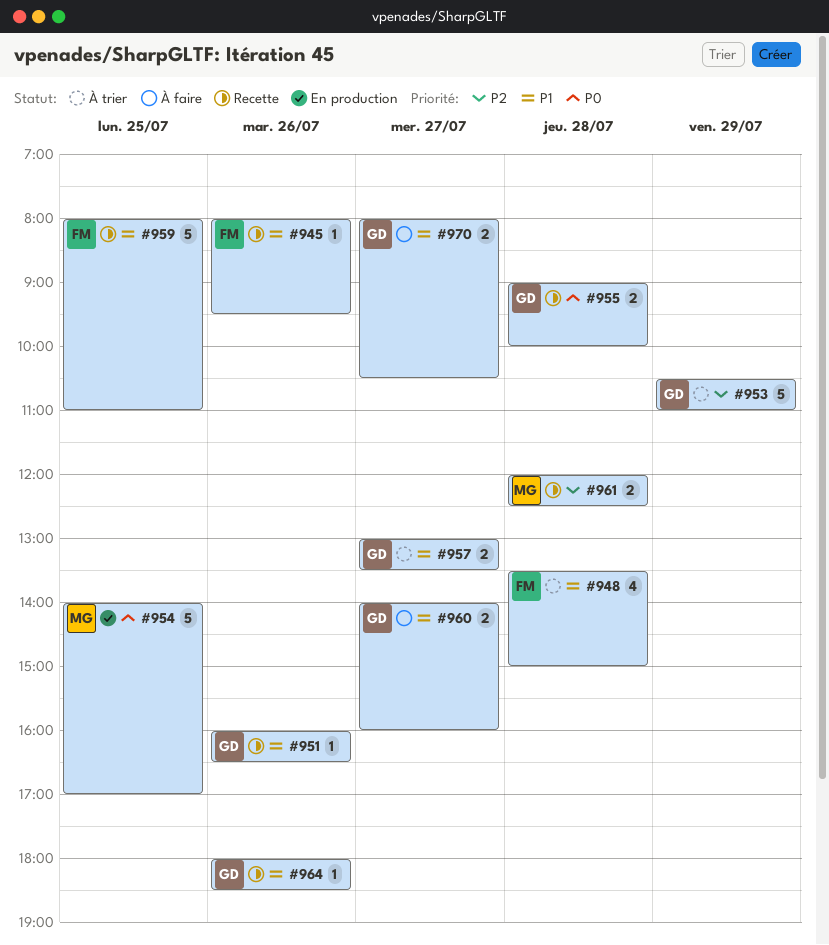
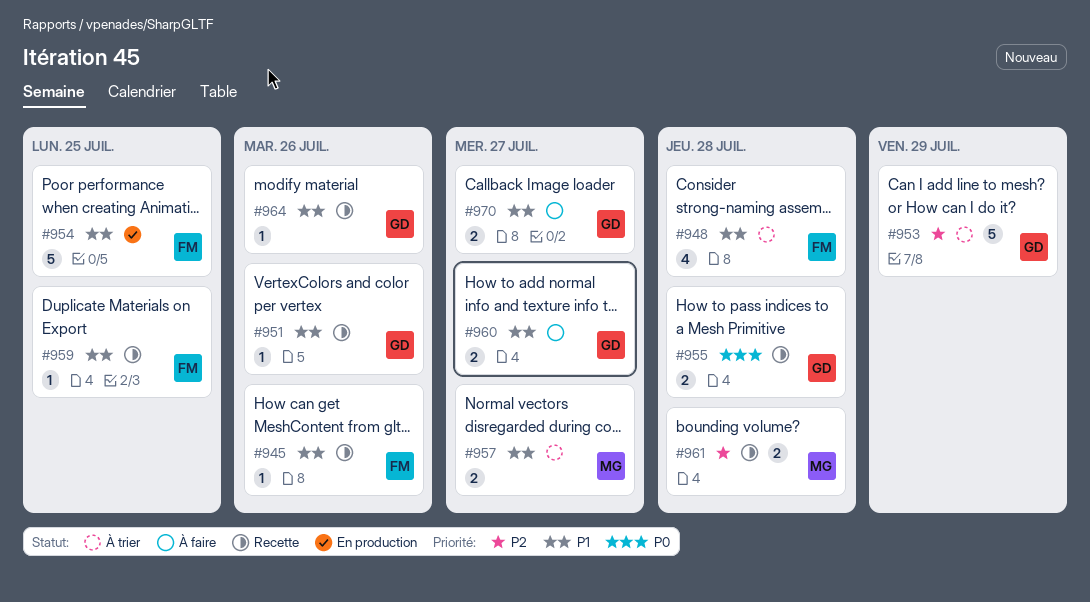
#954, owner: MG -> FM
#954, priority: P0 -> P1
#957, owner: GD -> MG
#959, estimate: 5 -> 1

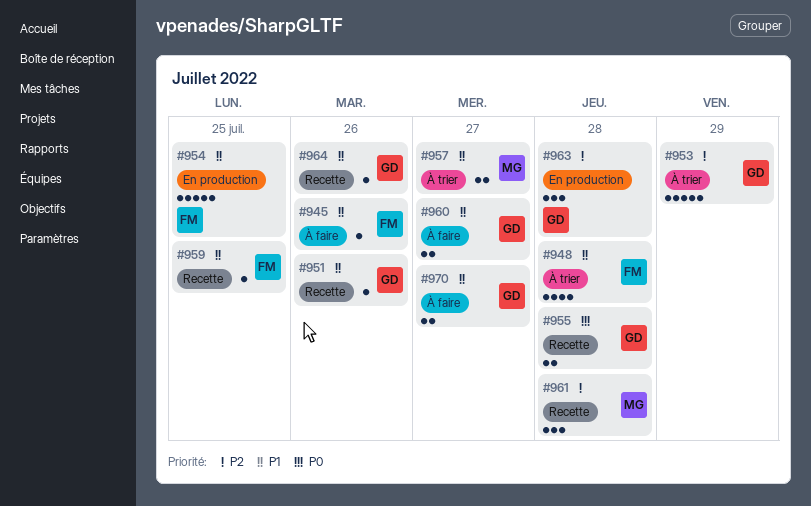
#945, status: Recette -> À faire
#961, estimate: 2 -> 3
#963: none -> present

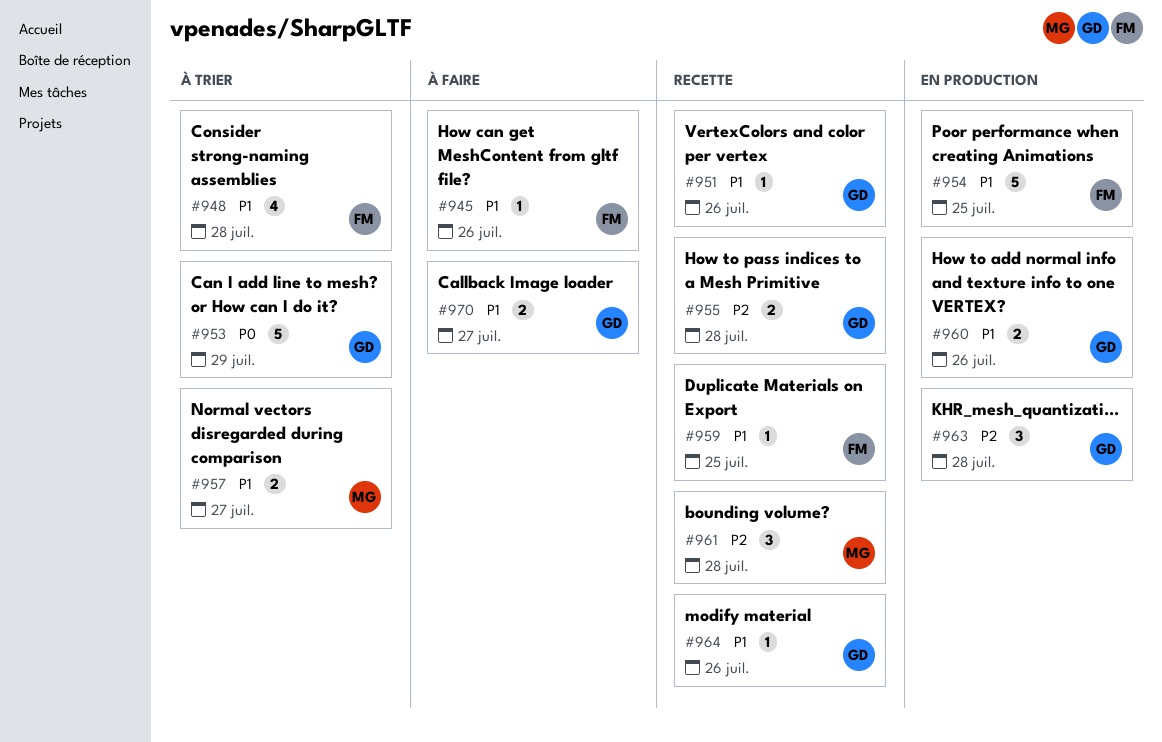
#953, priority: P2 -> P0
#955, priority: P0 -> P2
#960, status: À faire -> En production
#960, day: Jul 27 -> Jul 26

